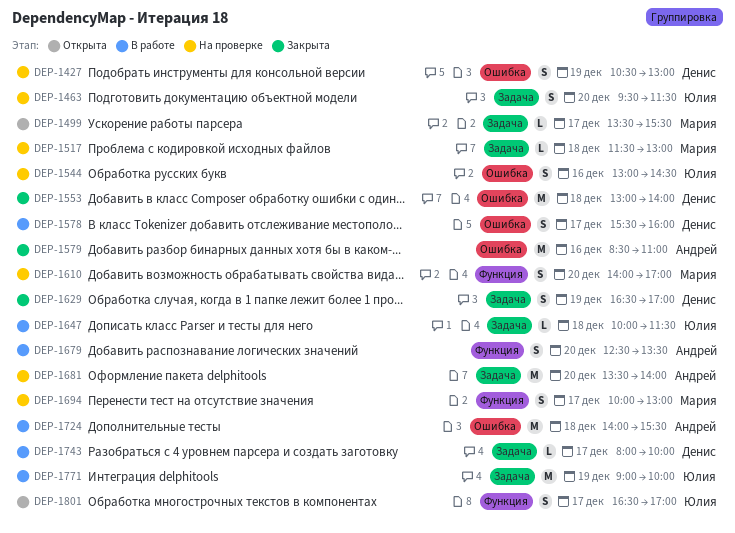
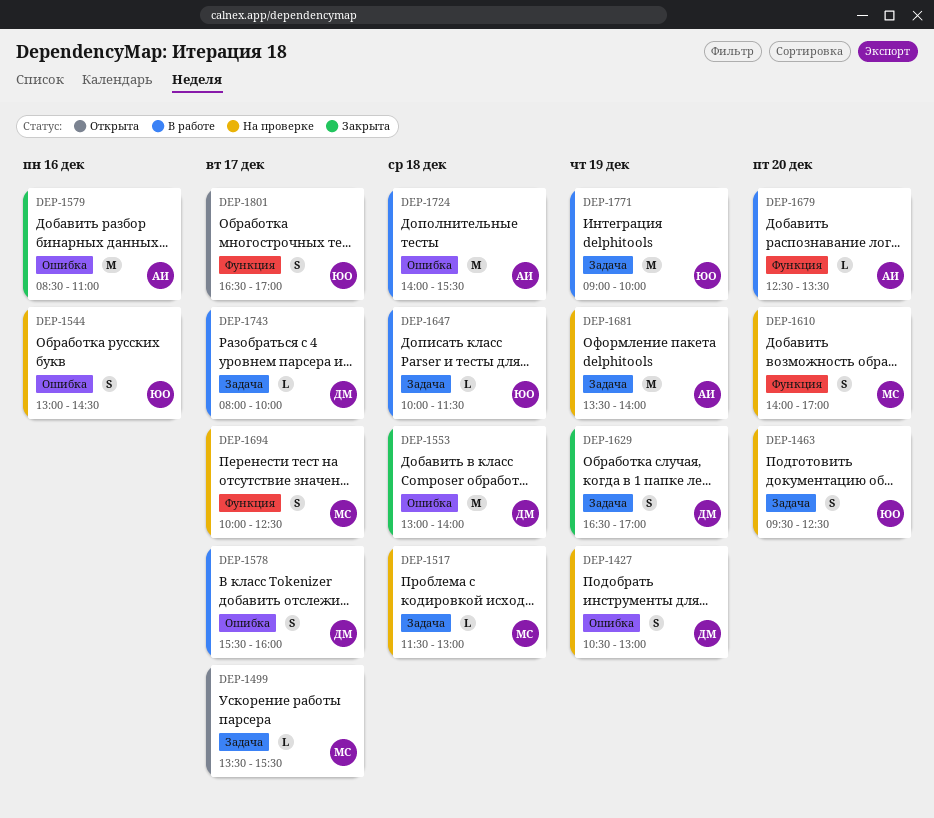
DEP-1463, ends: 11:30 -> 12:30
DEP-1679, estimate: S -> L
DEP-1681, day: Dec 20 -> Dec 19
DEP-1694, ends: 13:00 -> 12:30

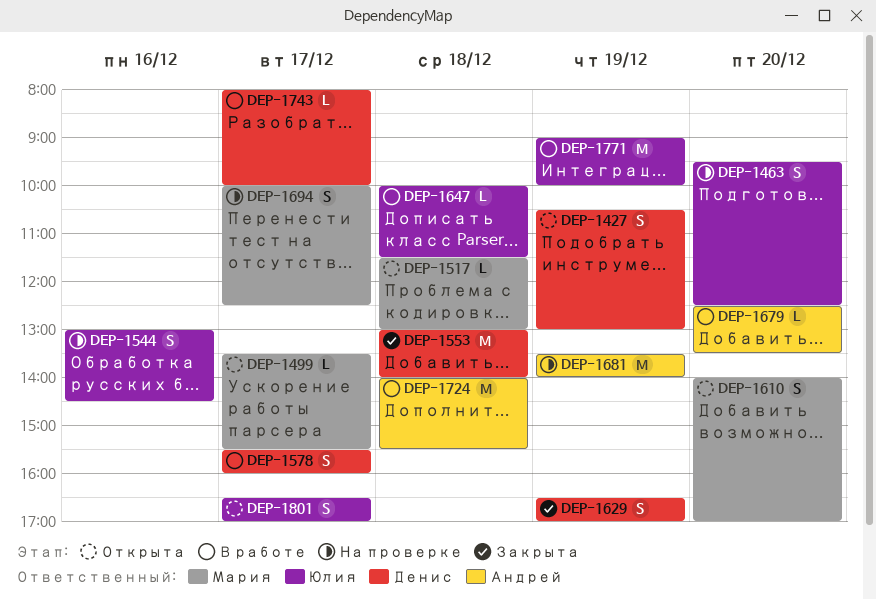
DEP-1427, status: На проверке -> Открыта
DEP-1517, status: На проверке -> Открыта
DEP-1579: present -> none
DEP-1610, status: На проверке -> Открыта

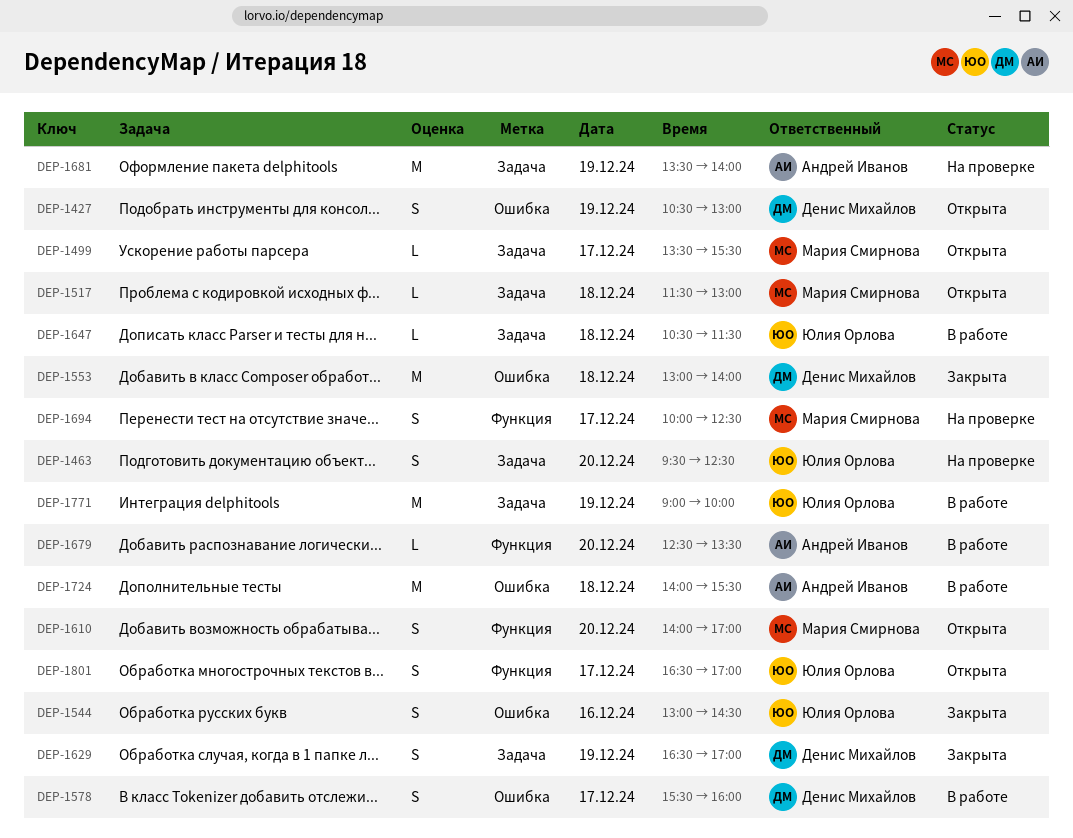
DEP-1544, status: На проверке -> Закрыта
DEP-1647, begins: 10:00 -> 10:30
DEP-1743: present -> none

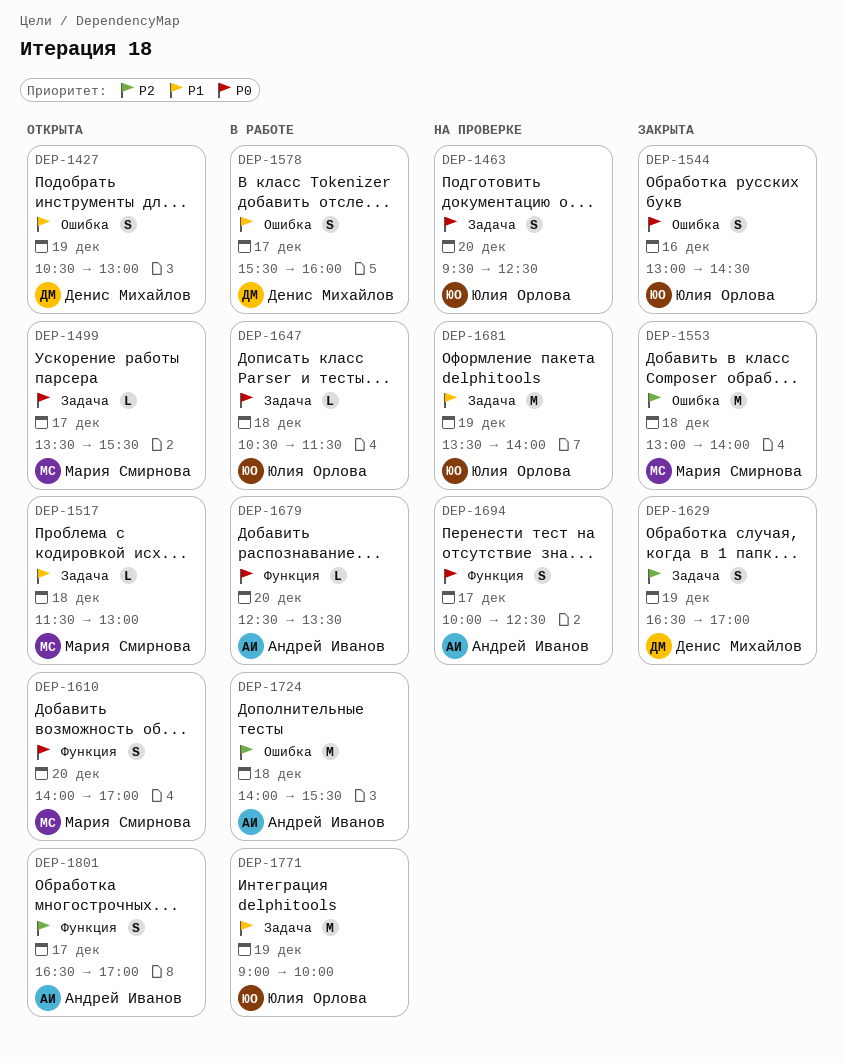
DEP-1553, owner: Денис Михайлов -> Мария Смирнова
DEP-1681, owner: Андрей Иванов -> Юлия Орлова
DEP-1694, owner: Мария Смирнова -> Андрей Иванов
DEP-1801, owner: Юлия Орлова -> Андрей Иванов

